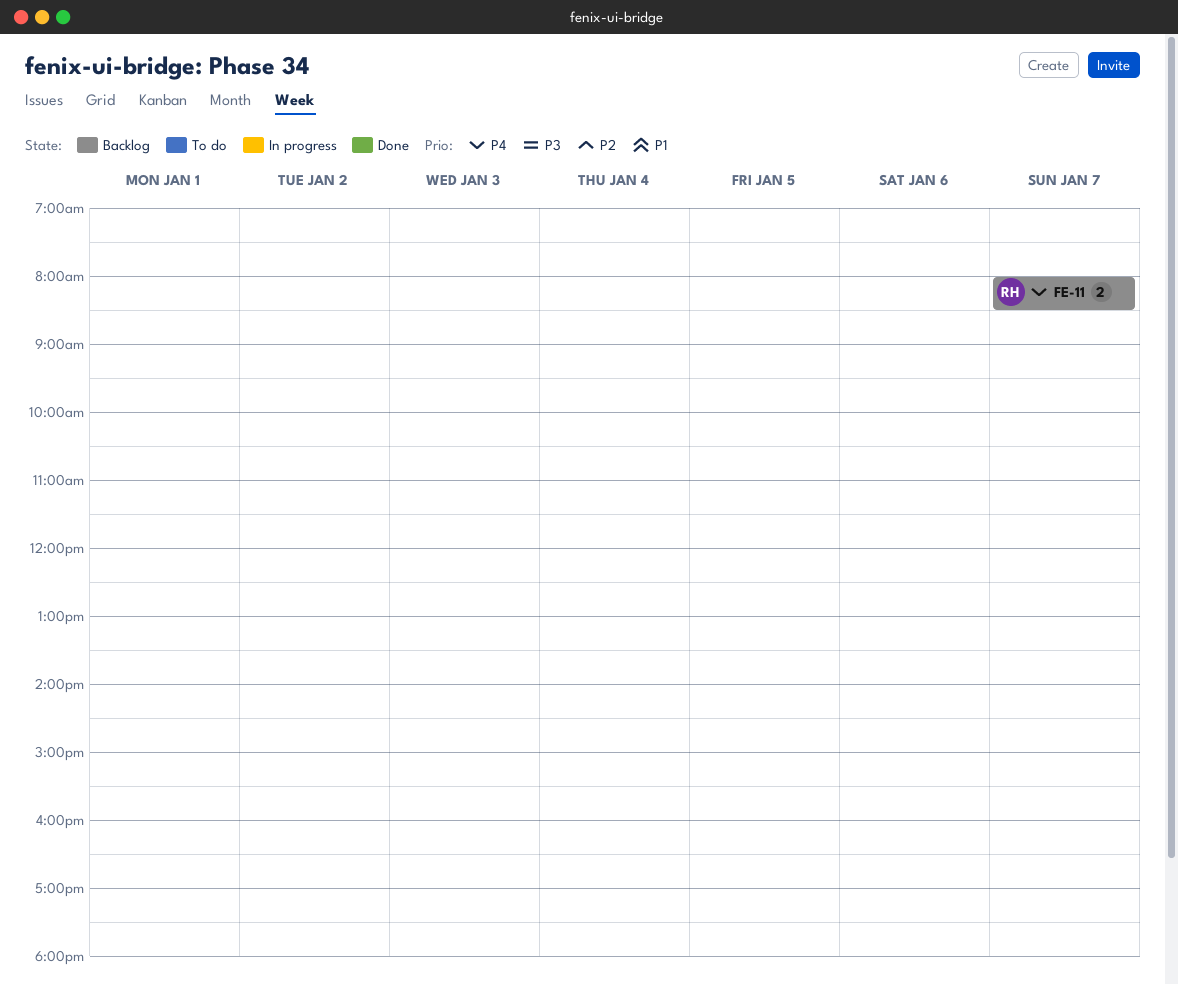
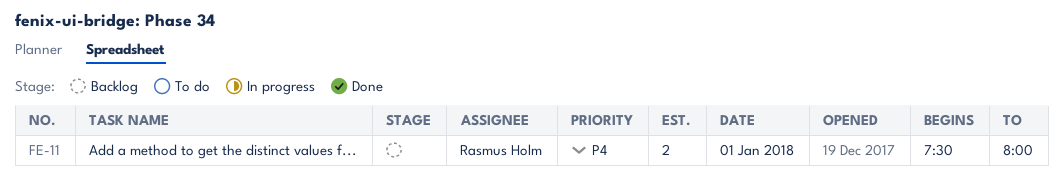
FE-11, day: Jan 7 -> Jan 1
FE-11, begins: 08:00 -> 07:30
FE-11, ends: 08:30 -> 08:00

